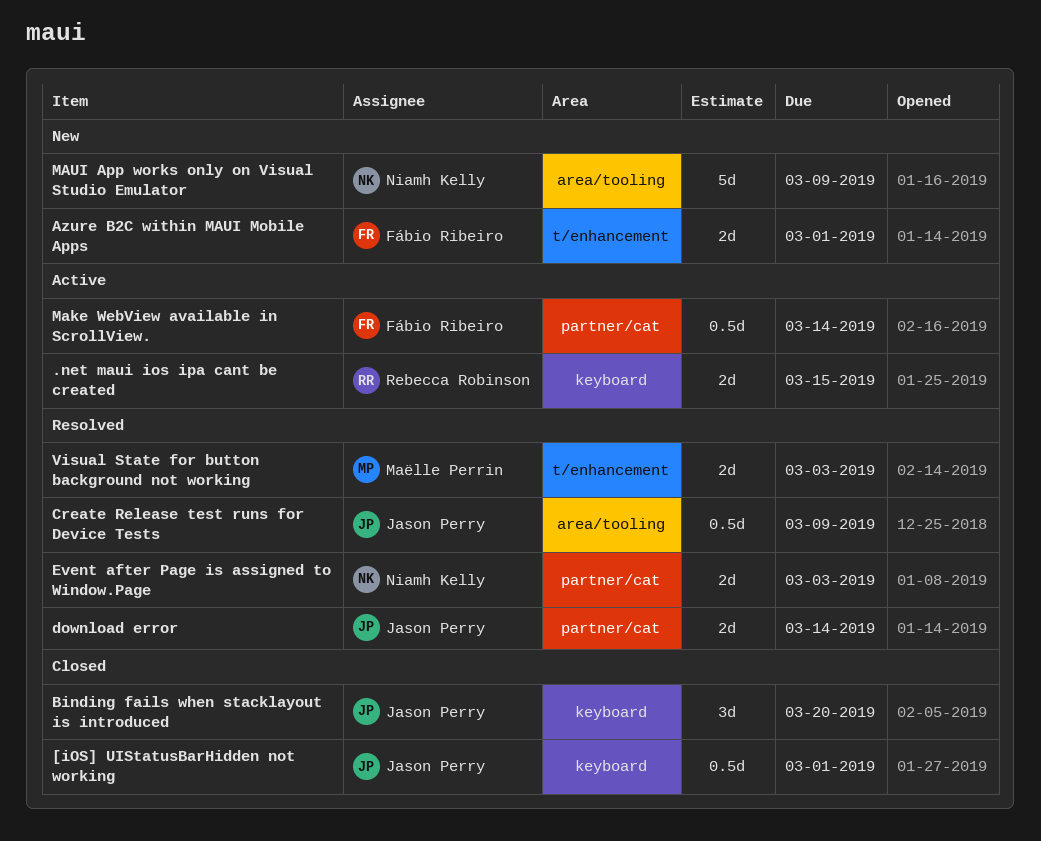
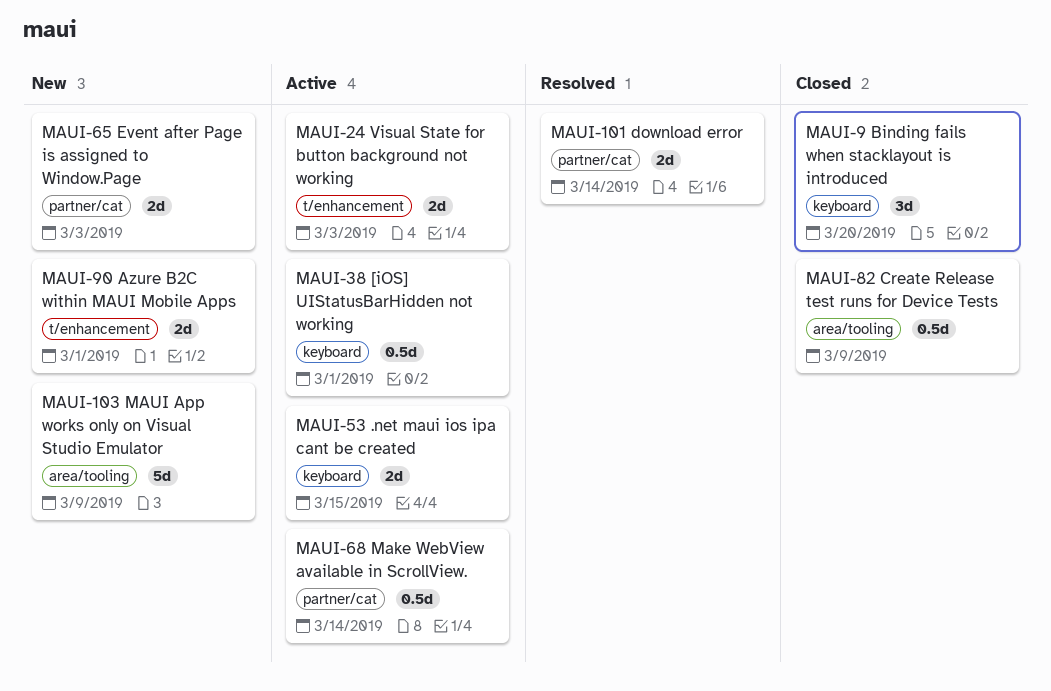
[iOS] UIStatusBarHidden not working, status: Closed -> Active
Create Release test runs for Device Tests, status: Resolved -> Closed
Event after Page is assigned to Window.Page, status: Resolved -> New
Visual State for button background not working, status: Resolved -> Active

